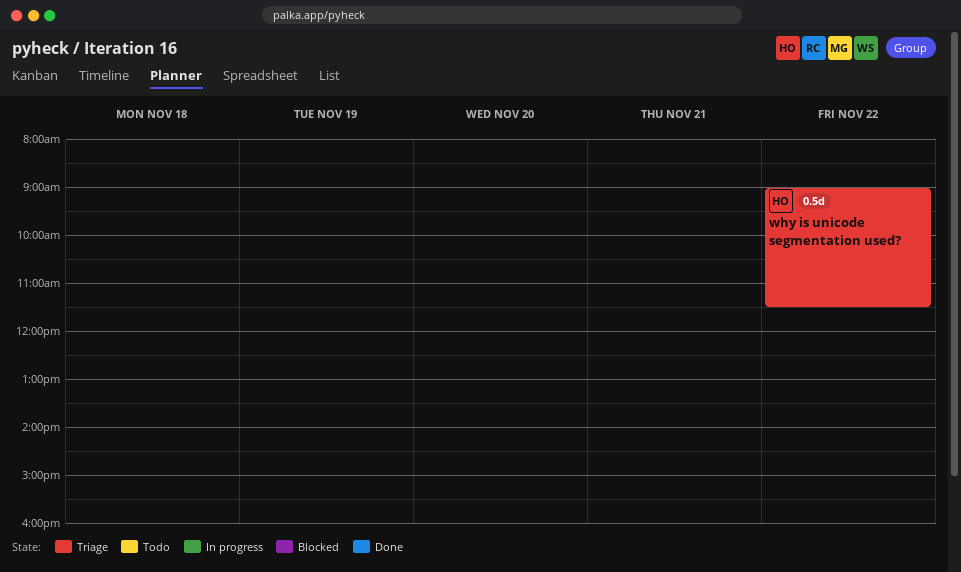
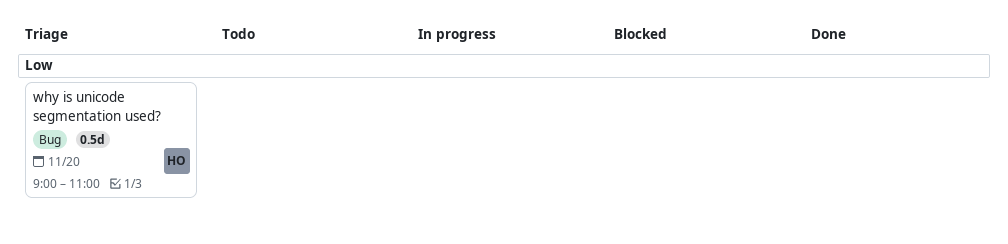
why is unicode segmentation used?, day: Nov 22 -> Nov 20
why is unicode segmentation used?, ends: 11:30 -> 11:00

